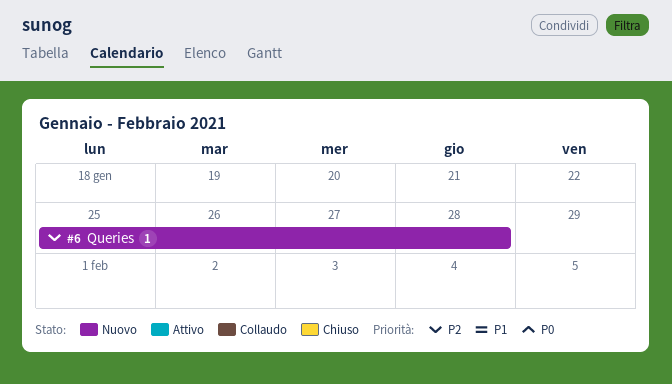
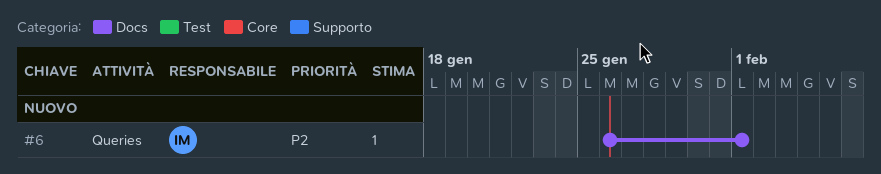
#6, start: Jan 25 -> Jan 26
#6, due: Jan 28 -> Feb 1

